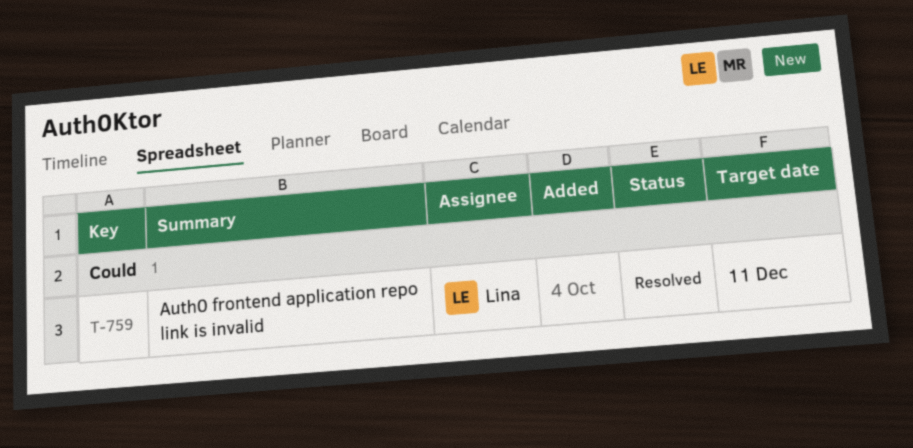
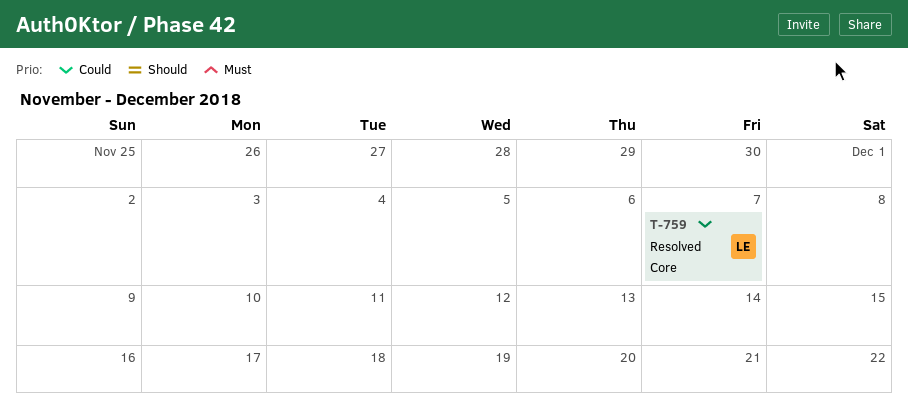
T-759, due: Dec 11 -> Dec 7

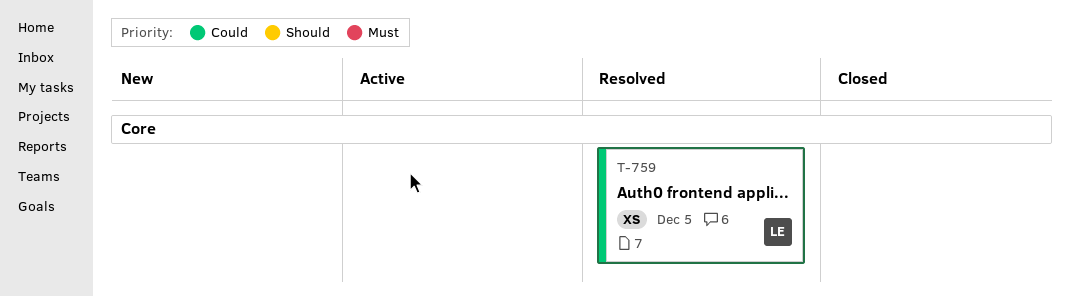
T-759, due: Dec 7 -> Dec 5

